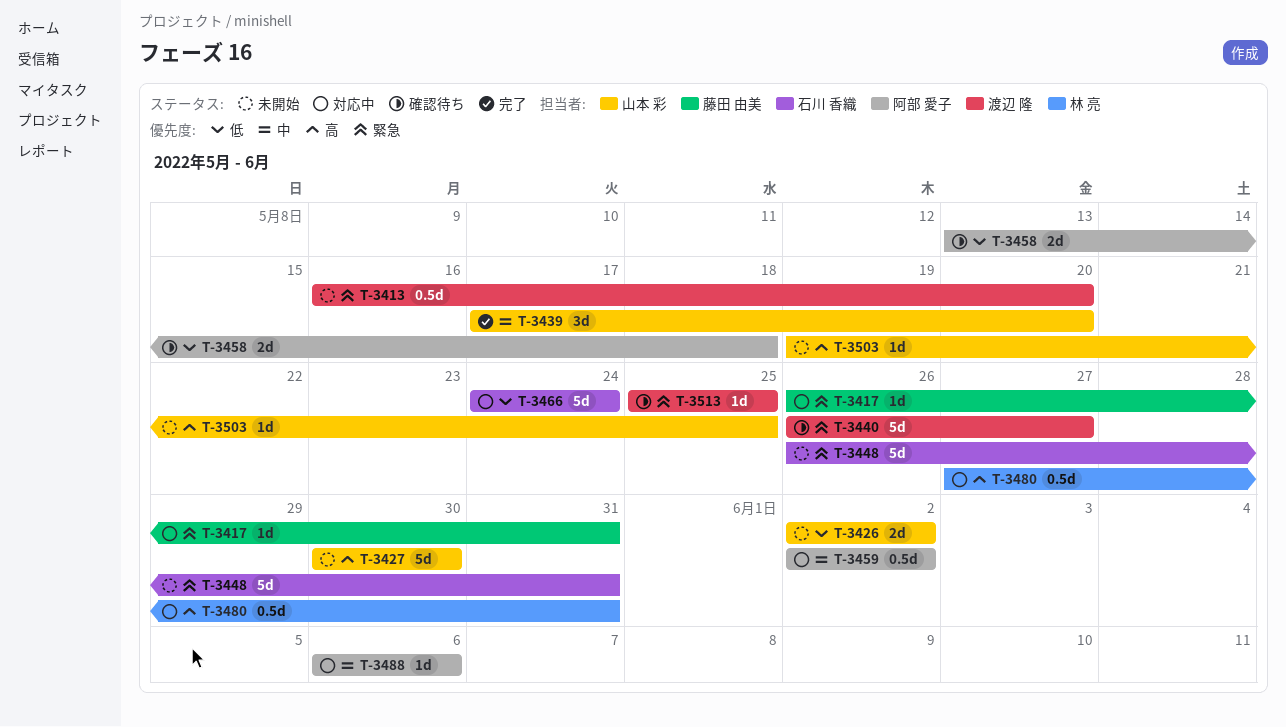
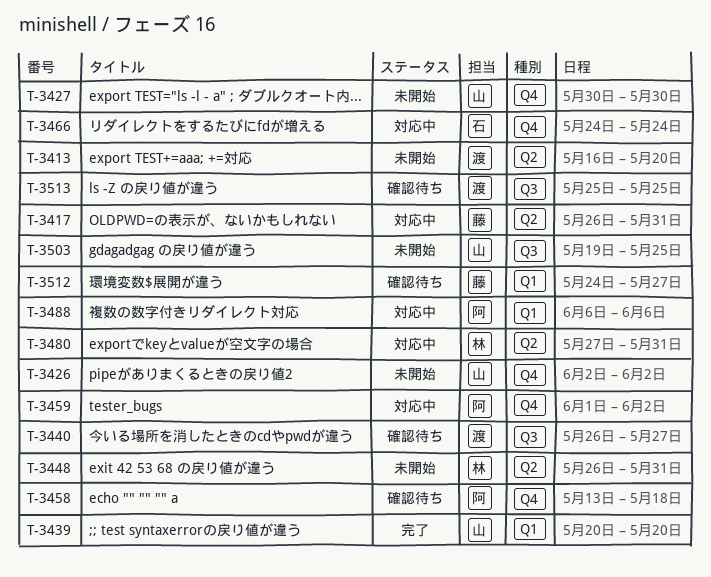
T-3439, start: May 17 -> May 20
T-3448, owner: 石川 香織 -> 林 亮
T-3459, start: Jun 2 -> Jun 1
T-3512: none -> present

